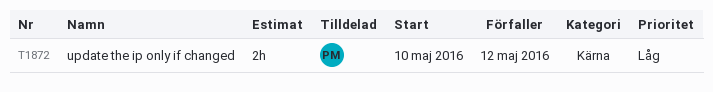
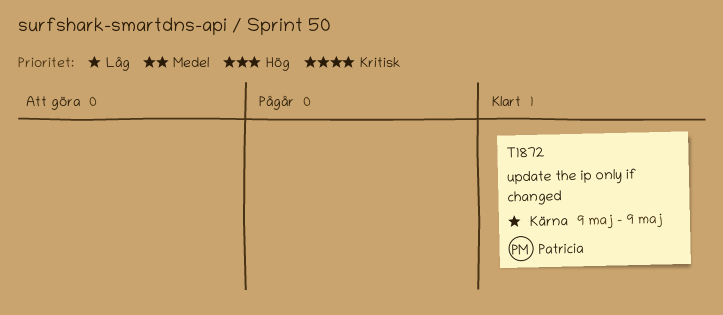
T1872, start: May 10 -> May 9
T1872, due: May 12 -> May 9

